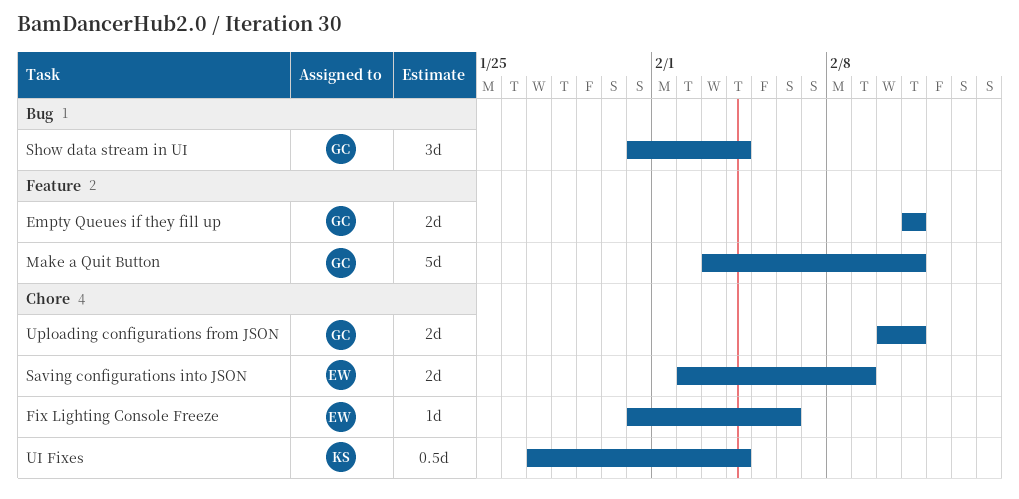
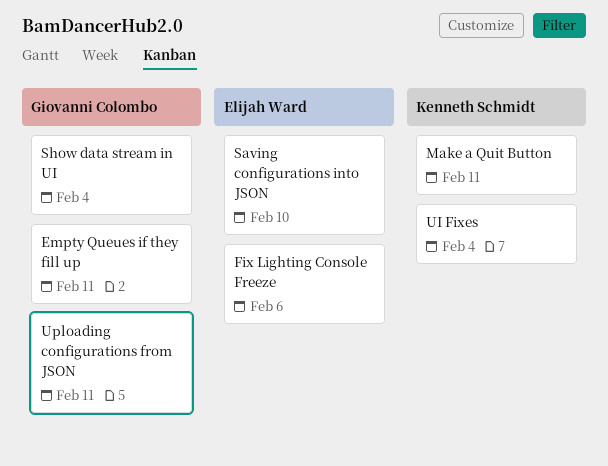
Make a Quit Button, owner: Giovanni Colombo -> Kenneth Schmidt
Saving configurations into JSON, due: Feb 9 -> Feb 10

